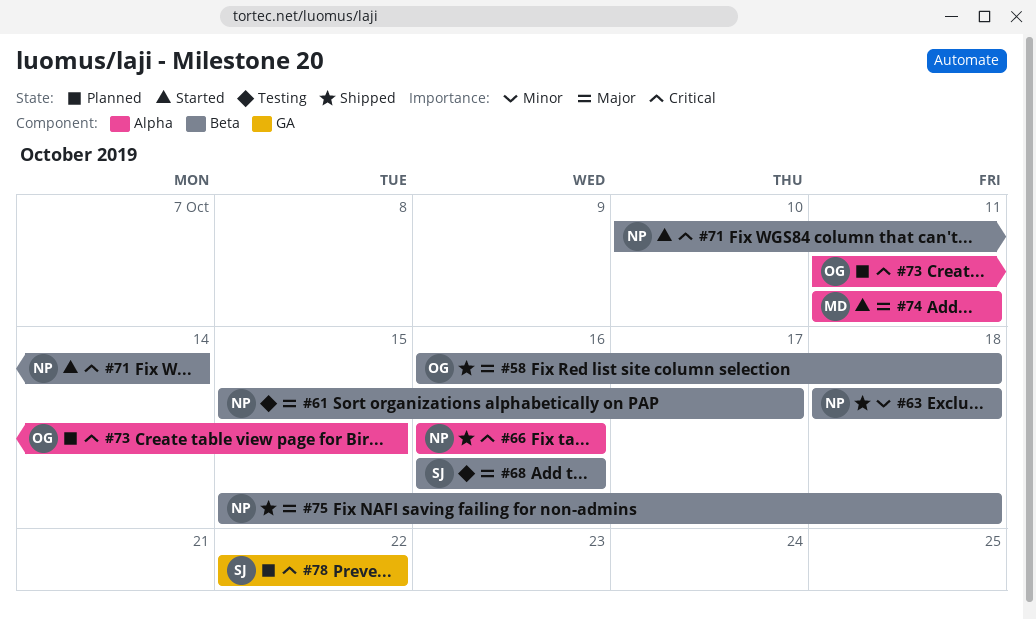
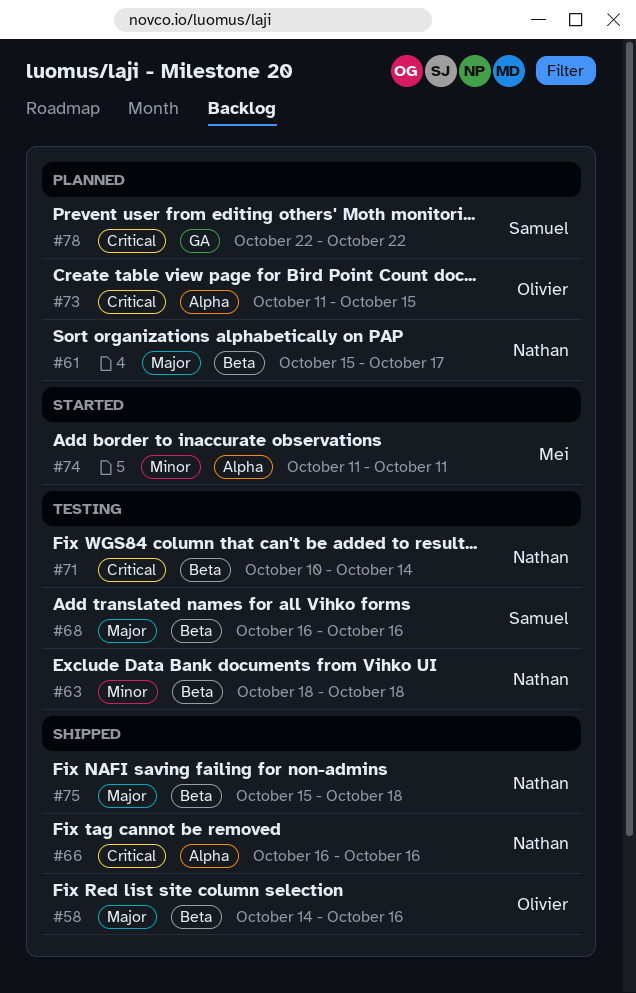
#58, start: Oct 16 -> Oct 14
#58, due: Oct 18 -> Oct 16
#61, status: Testing -> Planned
#63, status: Shipped -> Testing
#71, status: Started -> Testing
#74, priority: Major -> Minor

